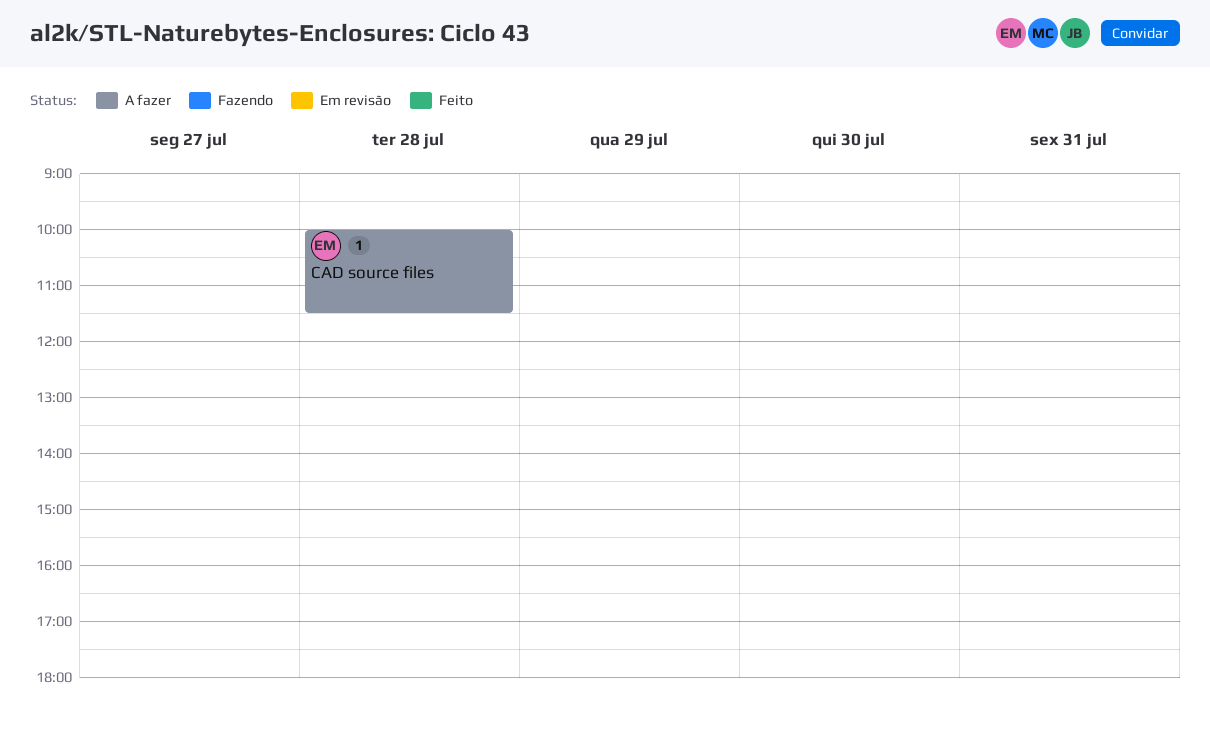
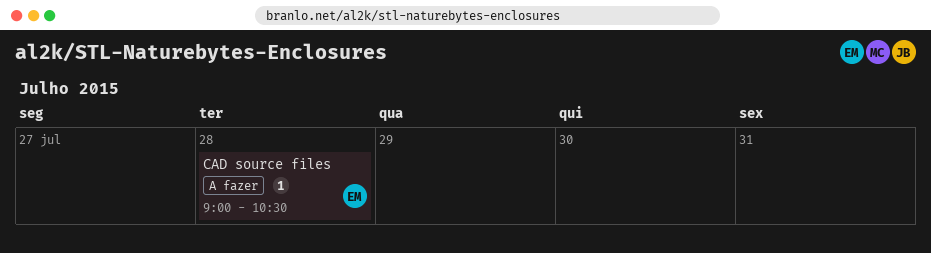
CAD source files, begins: 10:00 -> 09:00
CAD source files, ends: 11:30 -> 10:30

